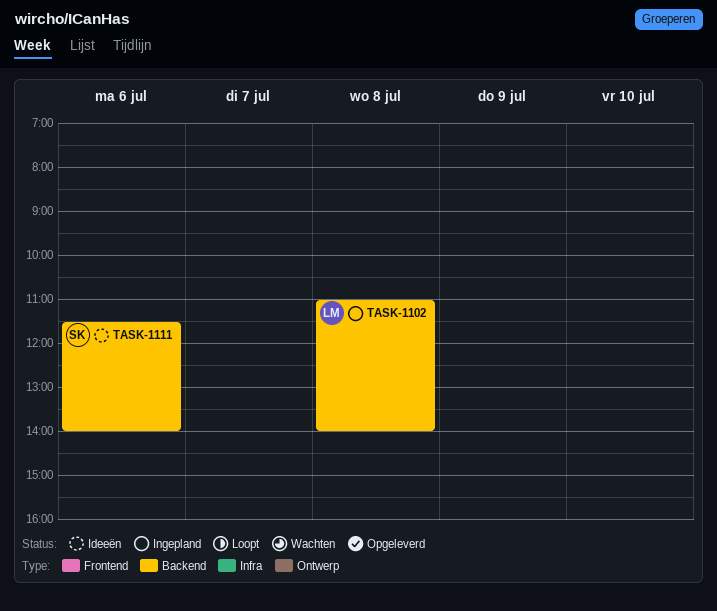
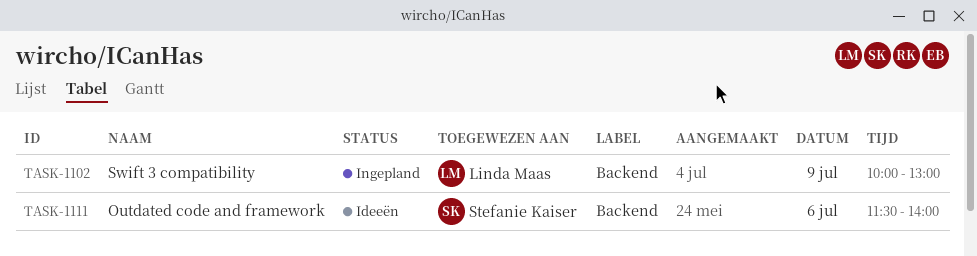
TASK-1102, day: Jul 8 -> Jul 9
TASK-1102, begins: 11:00 -> 10:00
TASK-1102, ends: 14:00 -> 13:00

